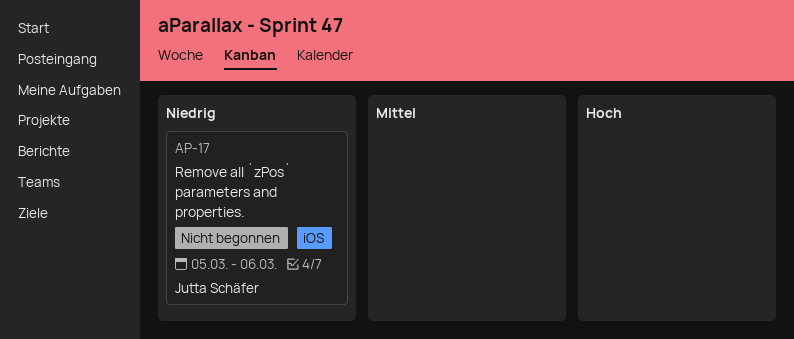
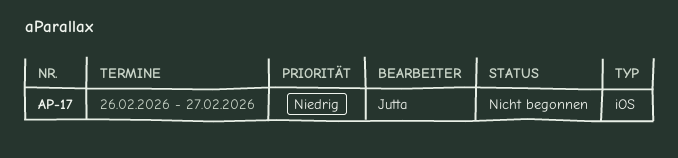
AP-17, start: Mar 5 -> Feb 26
AP-17, due: Mar 6 -> Feb 27

